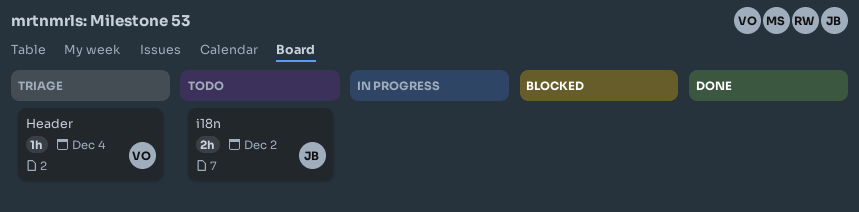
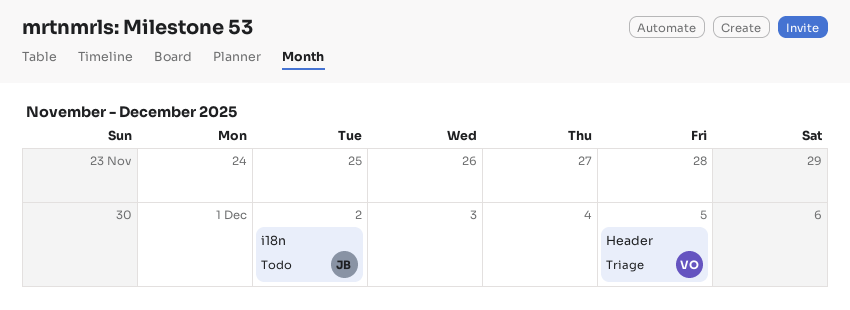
Header, due: Dec 4 -> Dec 5

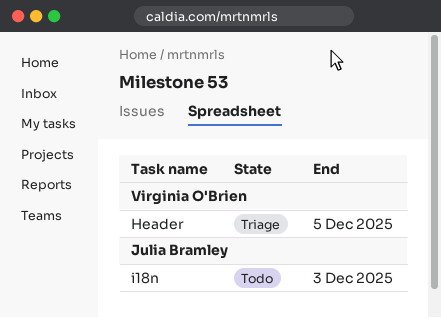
i18n, due: Dec 2 -> Dec 3

